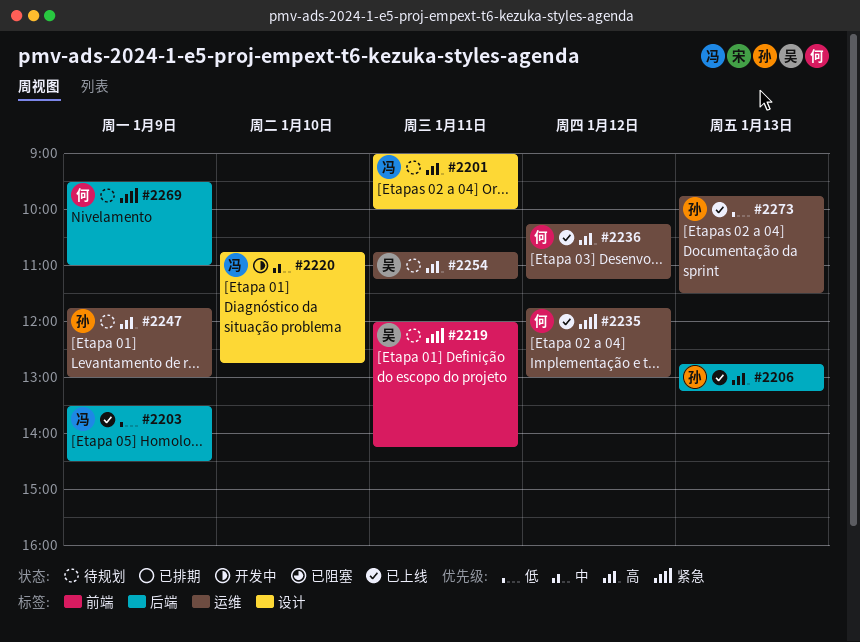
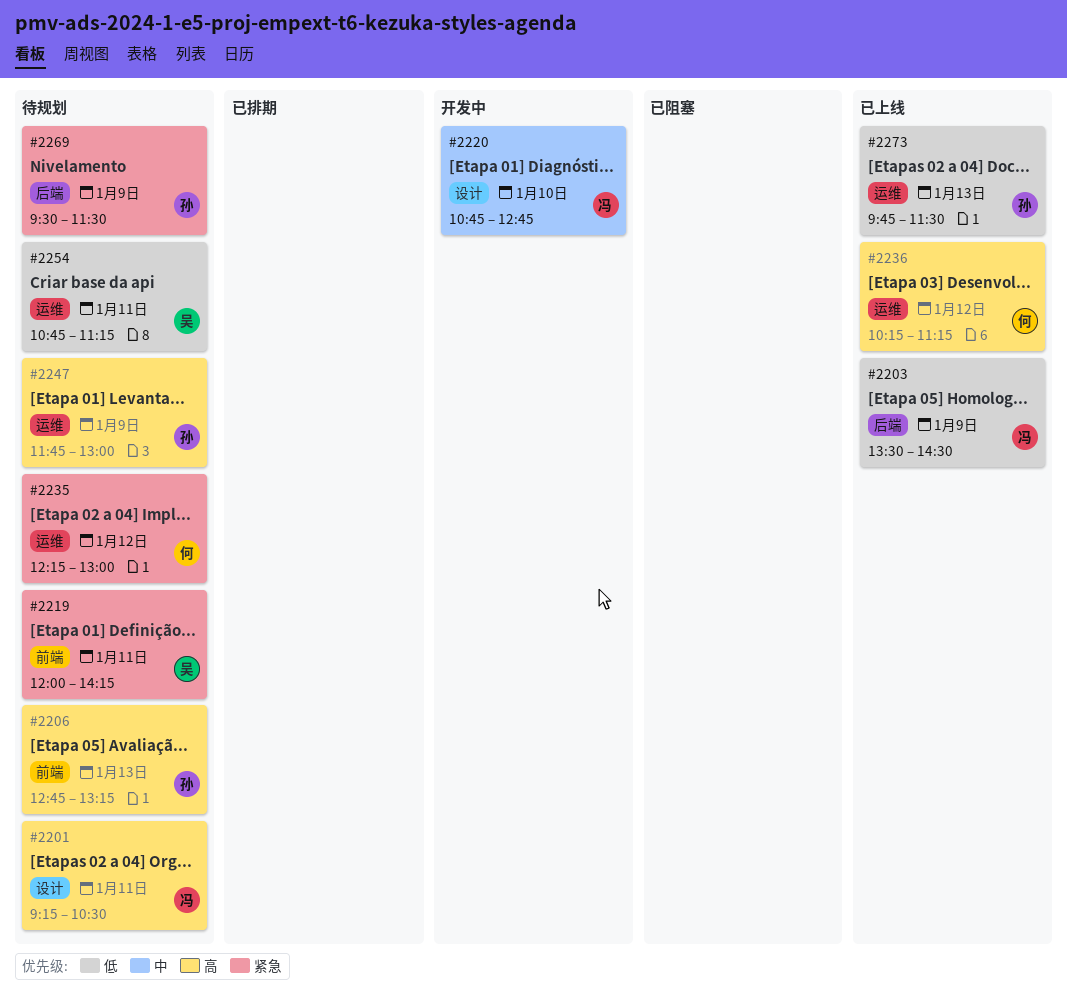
#2201, begins: 09:00 -> 09:15
#2201, ends: 10:00 -> 10:30
#2206, status: 已上线 -> 待规划
#2206, label: 后端 -> 前端
#2235, status: 已上线 -> 待规划
#2235, begins: 11:45 -> 12:15
#2254, priority: 高 -> 低
#2269, owner: 何 -> 孙
#2269, ends: 11:00 -> 11:30

